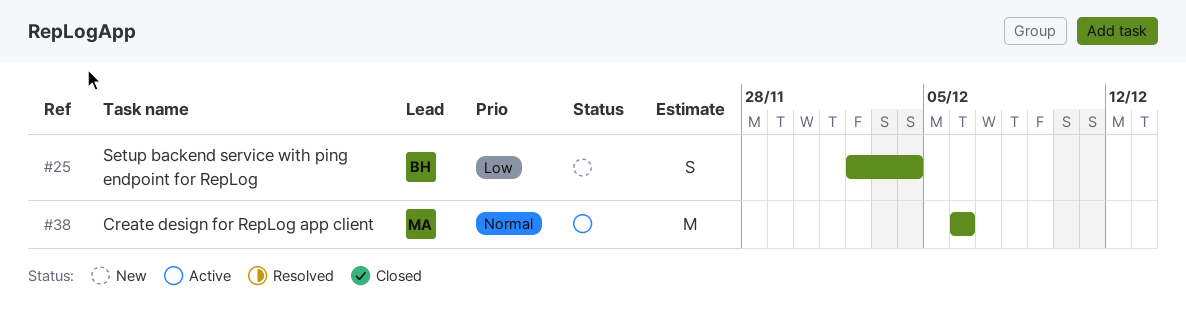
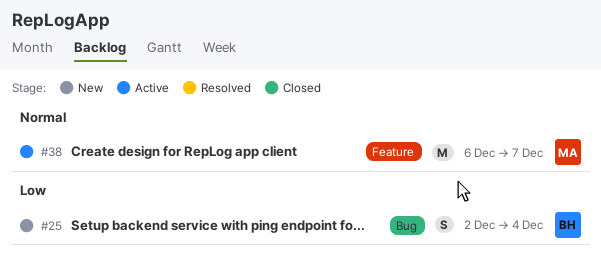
#38, due: Dec 6 -> Dec 7

